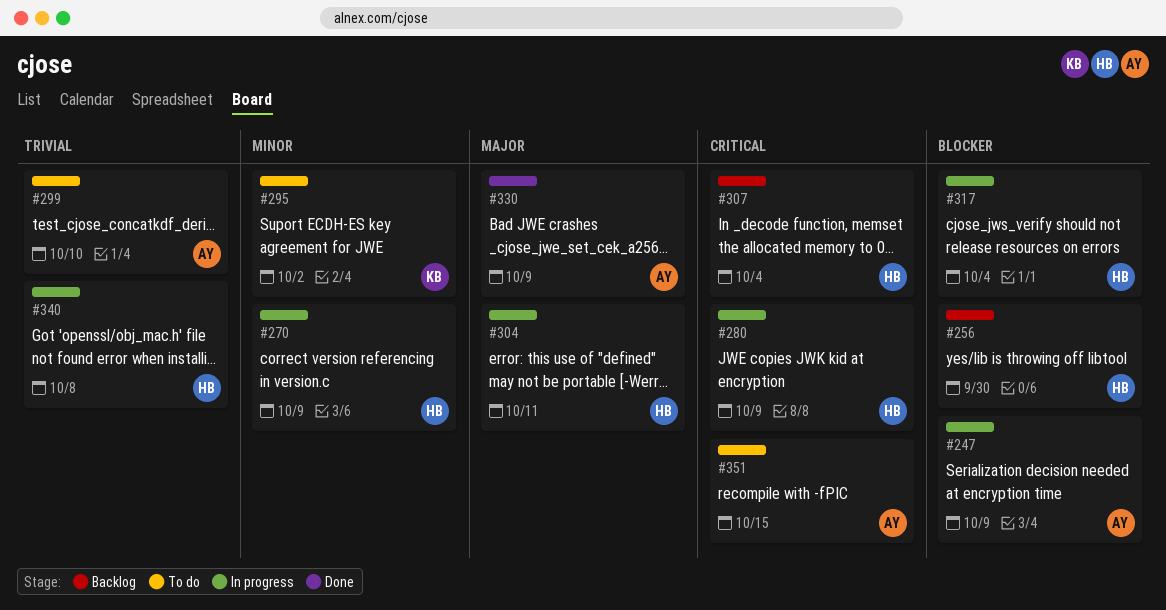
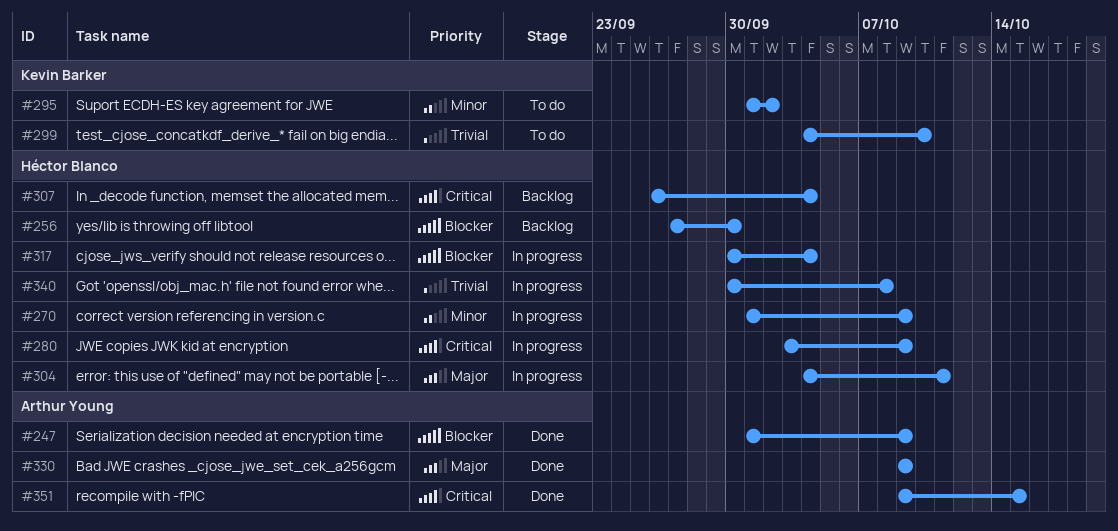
#247, status: In progress -> Done
#299, owner: Arthur Young -> Kevin Barker
#351, status: To do -> Done

